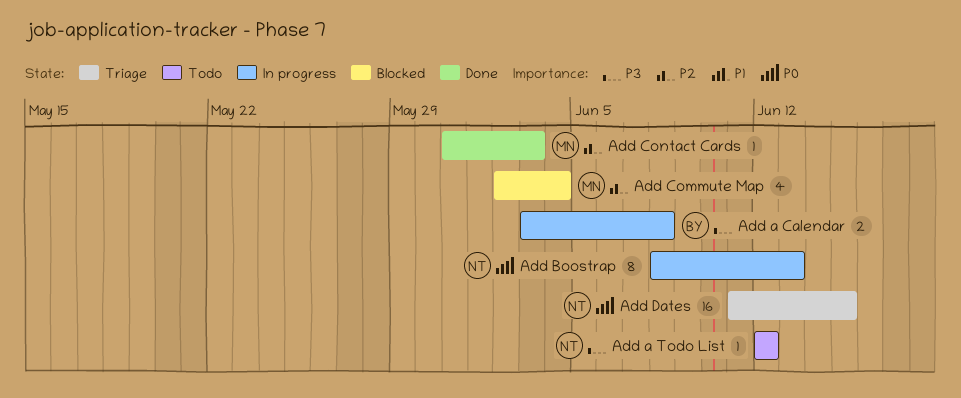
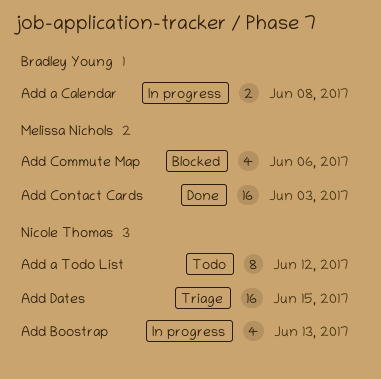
Add a Todo List, estimate: 1 -> 8
Add Boostrap, estimate: 8 -> 4
Add Commute Map, due: Jun 4 -> Jun 6
Add Contact Cards, estimate: 1 -> 16

